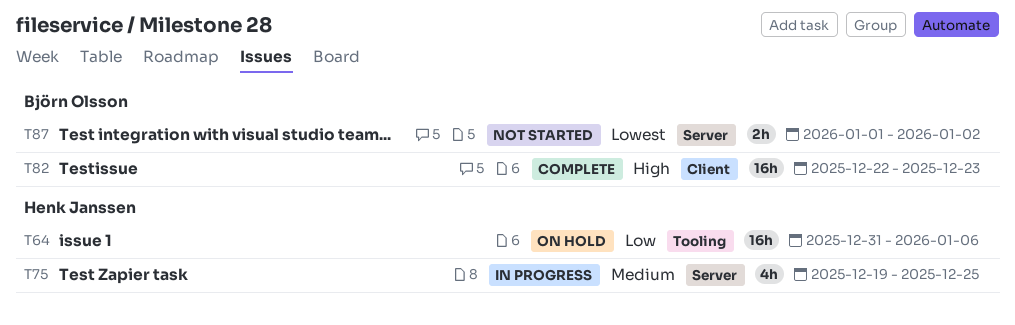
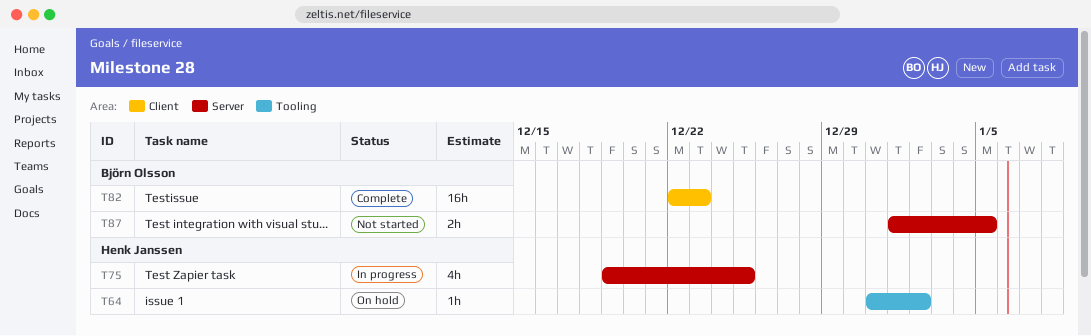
T64, estimate: 16h -> 1h
T64, due: Jan 6 -> Jan 2
T87, due: Jan 2 -> Jan 5

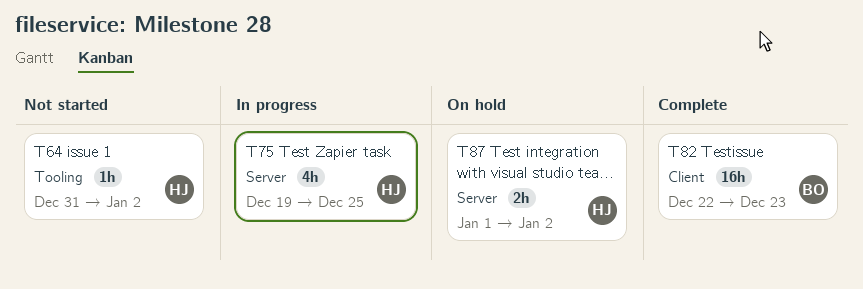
T64, status: On hold -> Not started
T87, status: Not started -> On hold
T87, owner: Björn Olsson -> Henk Janssen
T87, due: Jan 5 -> Jan 2

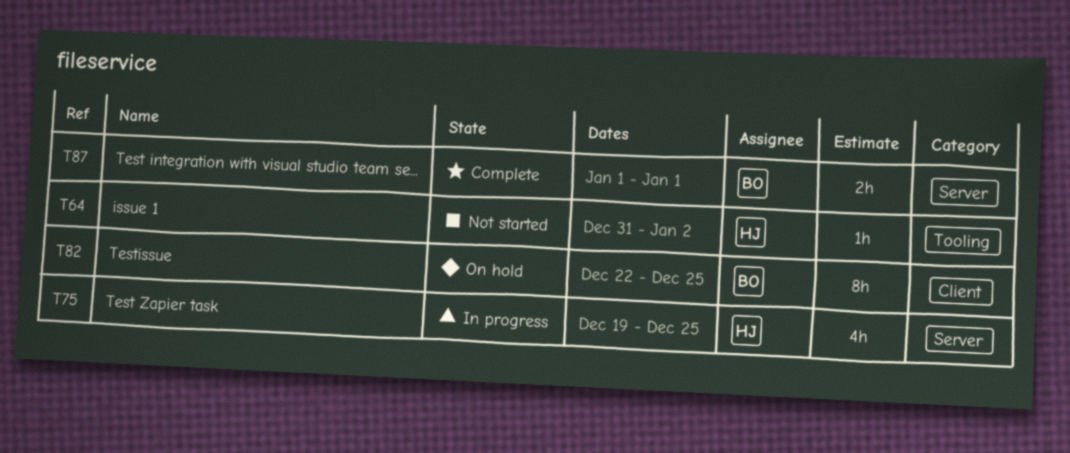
T82, status: Complete -> On hold
T82, estimate: 16h -> 8h
T82, due: Dec 23 -> Dec 25
T87, status: On hold -> Complete
T87, owner: HJ -> BO
T87, due: Jan 2 -> Jan 1

